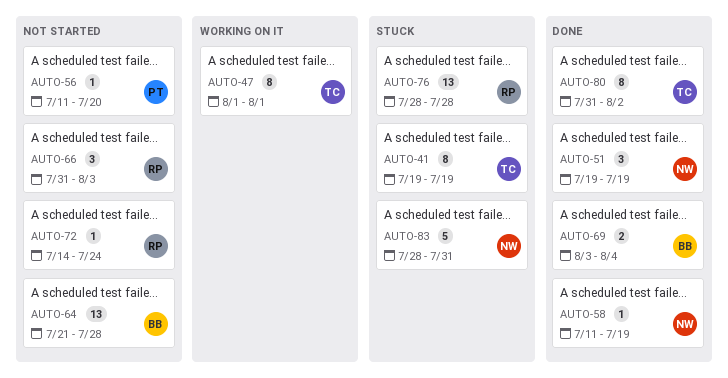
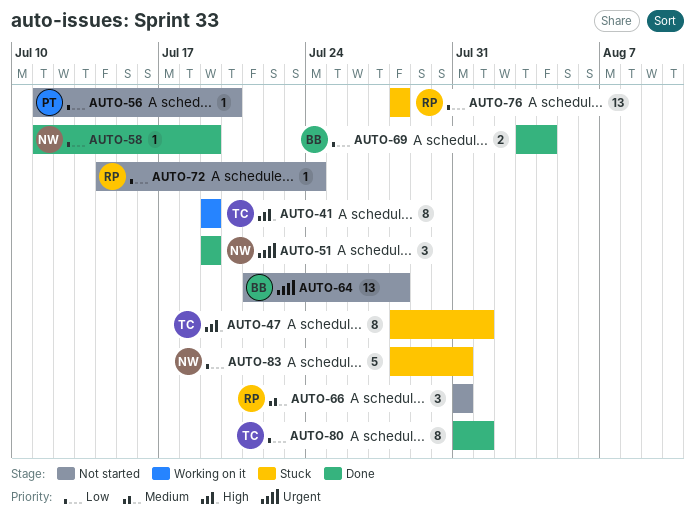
AUTO-41, status: Stuck -> Working on it
AUTO-47, status: Working on it -> Stuck
AUTO-47, start: Aug 1 -> Jul 28
AUTO-66, due: Aug 3 -> Jul 31
AUTO-80, due: Aug 2 -> Aug 1

